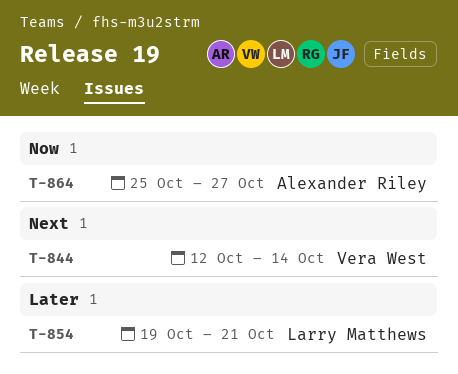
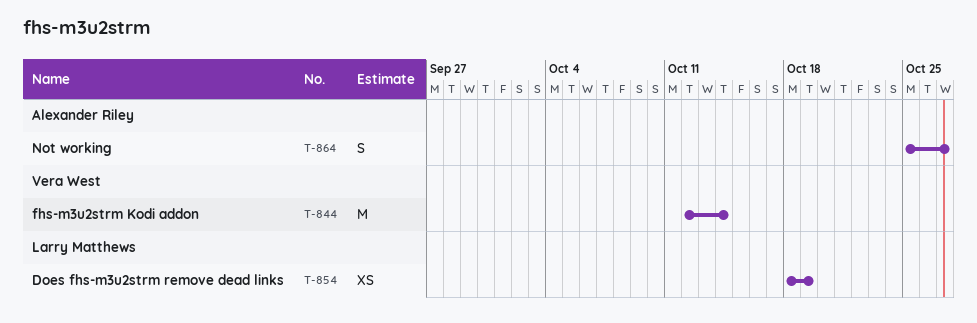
T-854, start: Oct 19 -> Oct 18
T-854, due: Oct 21 -> Oct 19

